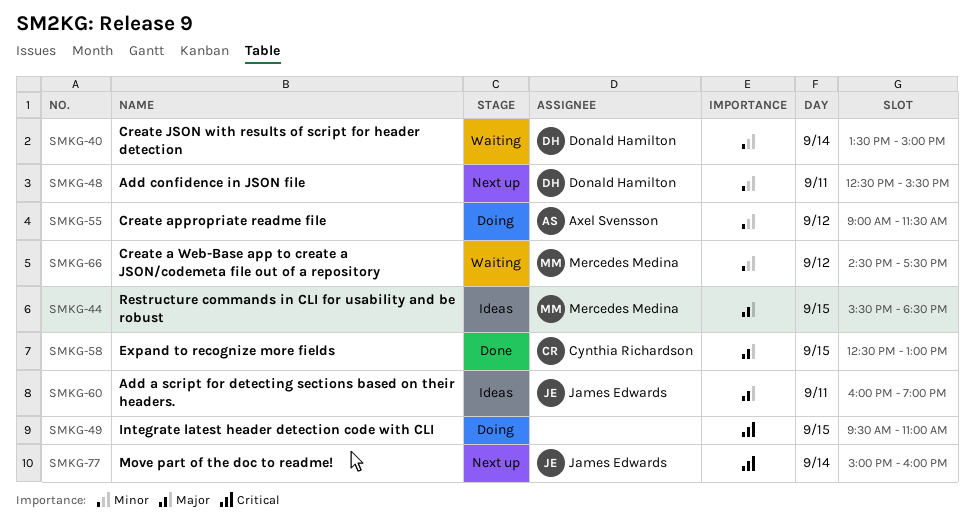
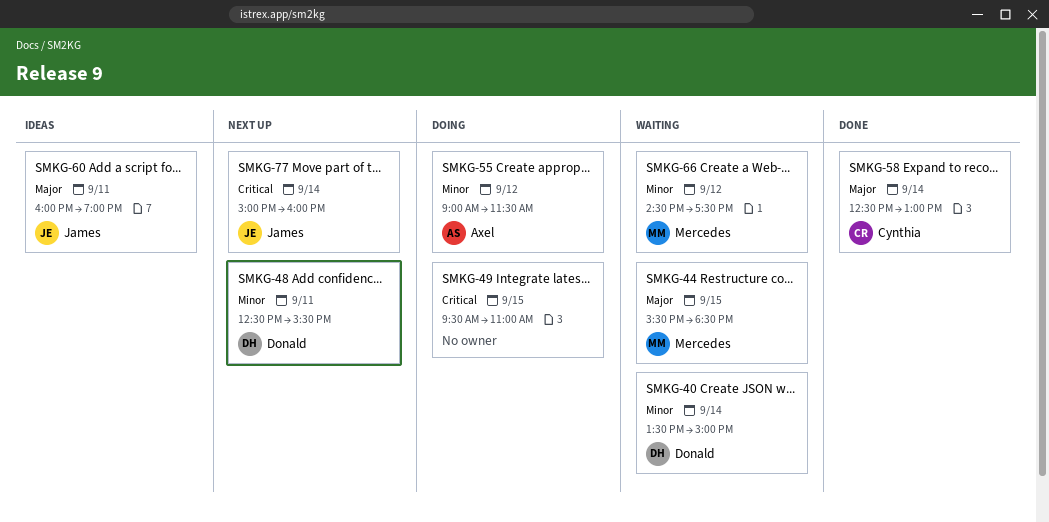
SMKG-44, status: Ideas -> Waiting
SMKG-58, day: Sep 15 -> Sep 14

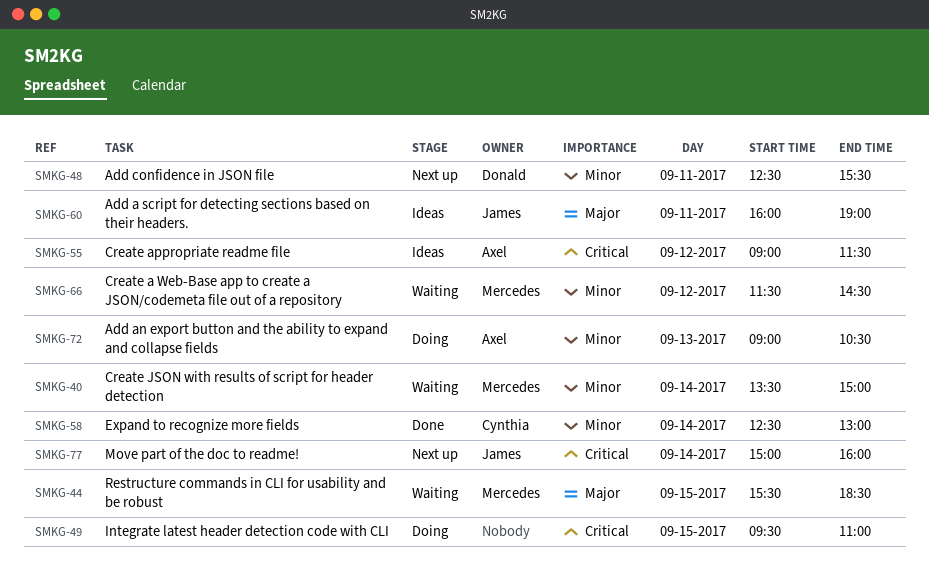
SMKG-40, owner: Donald -> Mercedes
SMKG-55, status: Doing -> Ideas
SMKG-55, priority: Minor -> Critical
SMKG-58, priority: Major -> Minor
SMKG-66, begins: 14:30 -> 11:30
SMKG-66, ends: 17:30 -> 14:30
SMKG-72: none -> present

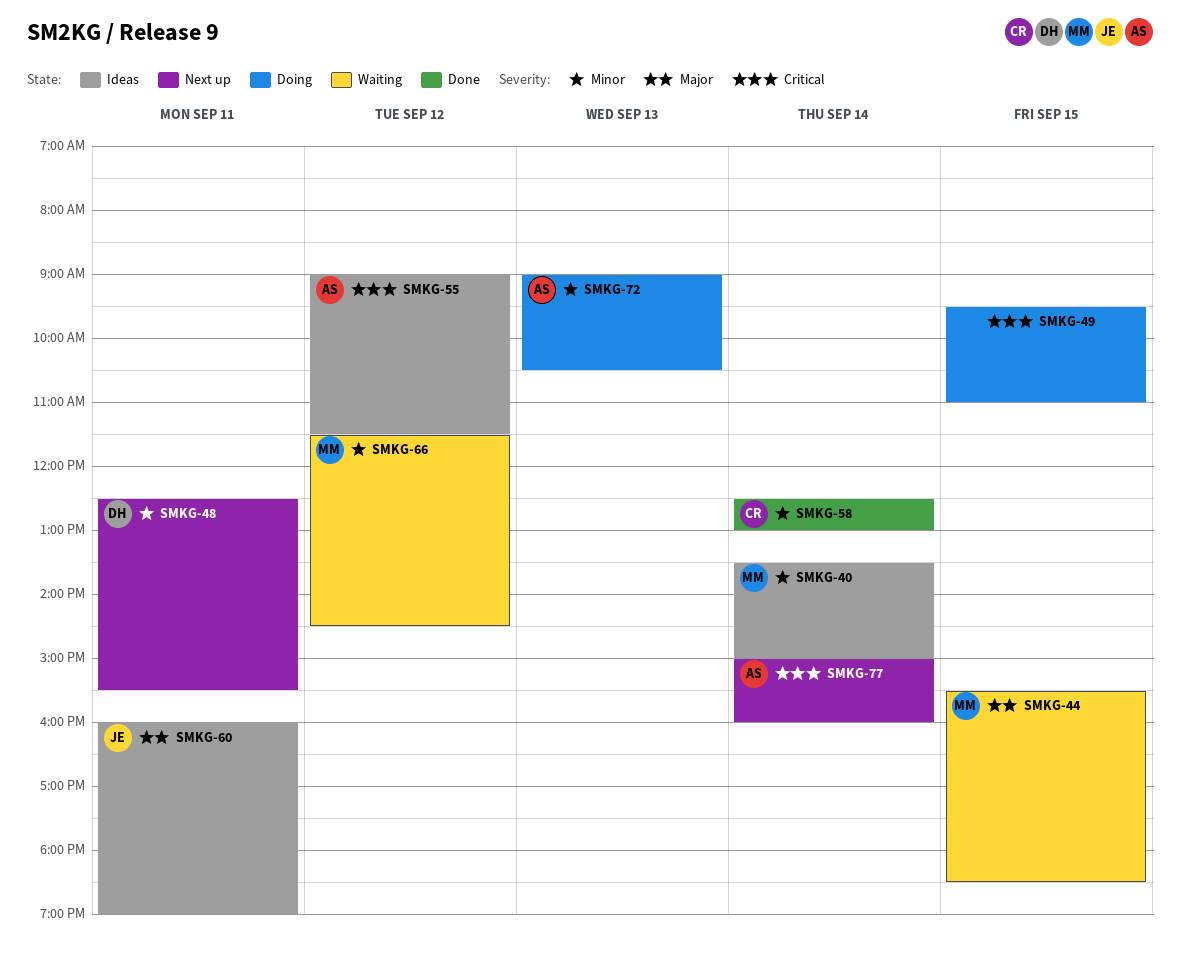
SMKG-40, status: Waiting -> Ideas
SMKG-77, owner: James -> Axel

